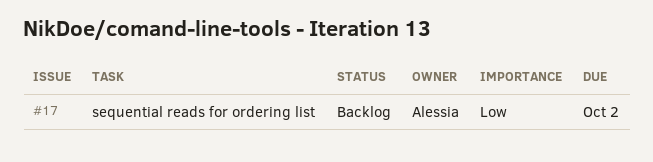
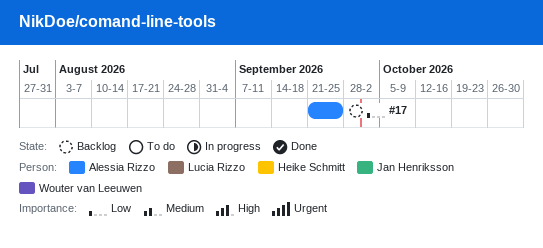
#17, due: Oct 2 -> Sep 25

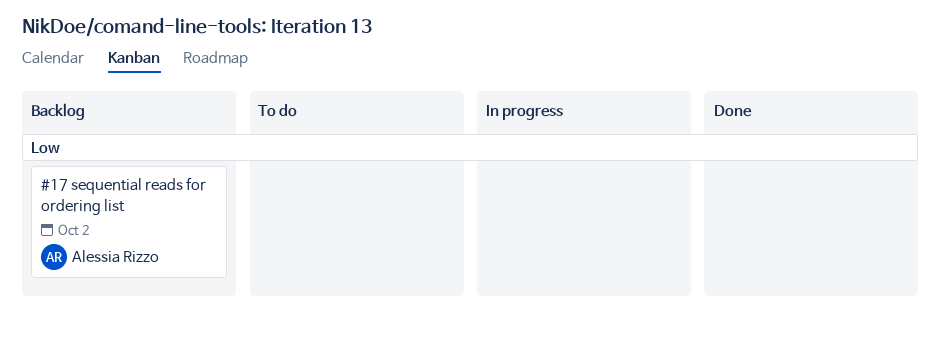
#17, due: Sep 25 -> Oct 2

